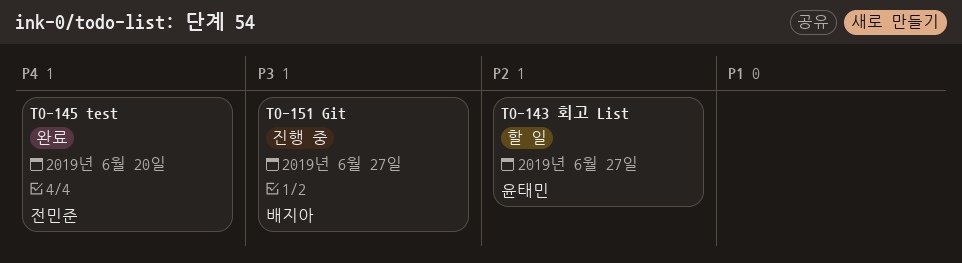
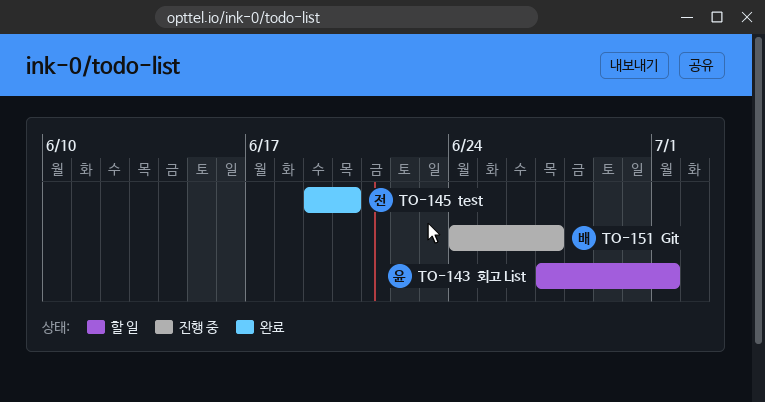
TO-143, due: Jun 27 -> Jul 1

